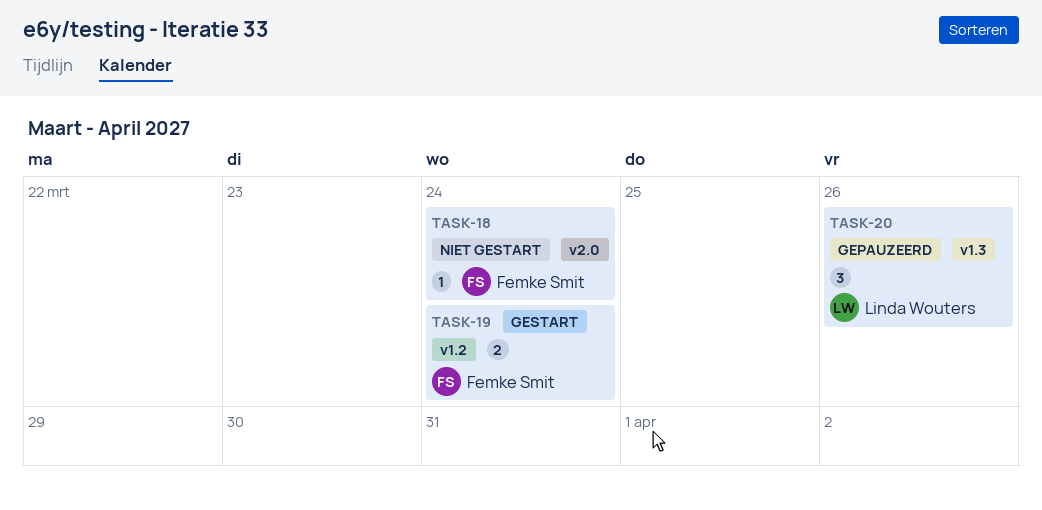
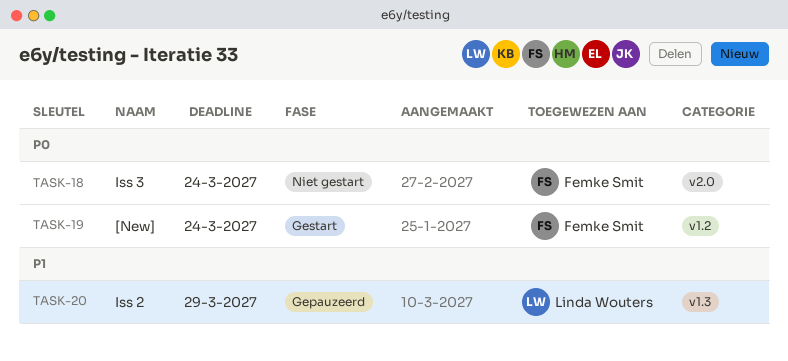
TASK-20, due: Mar 26 -> Mar 29

